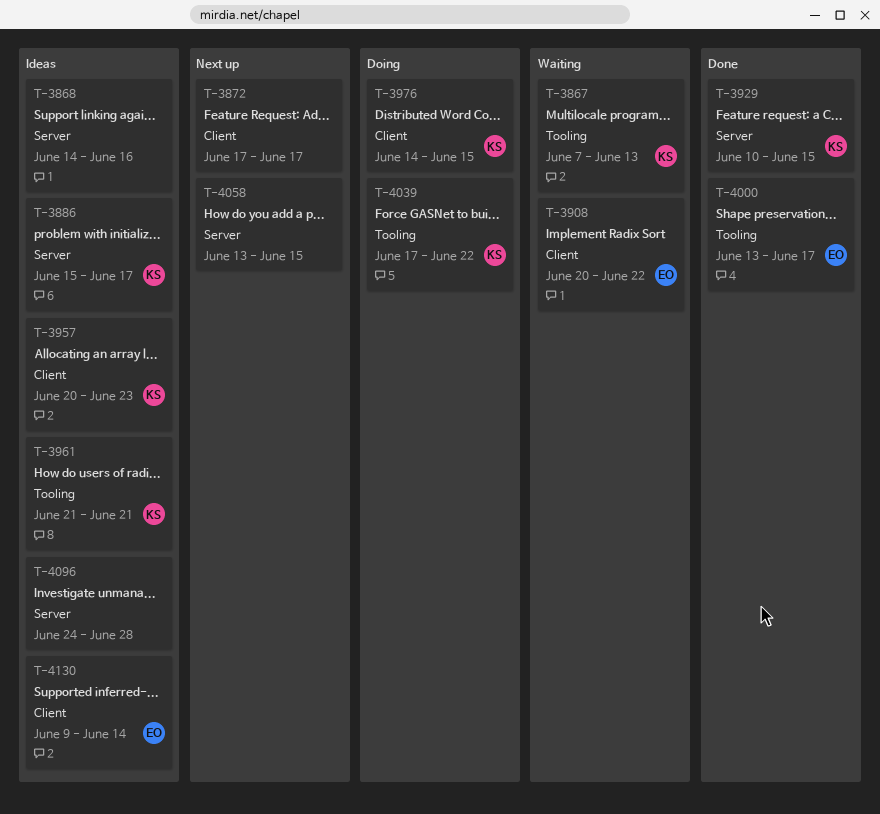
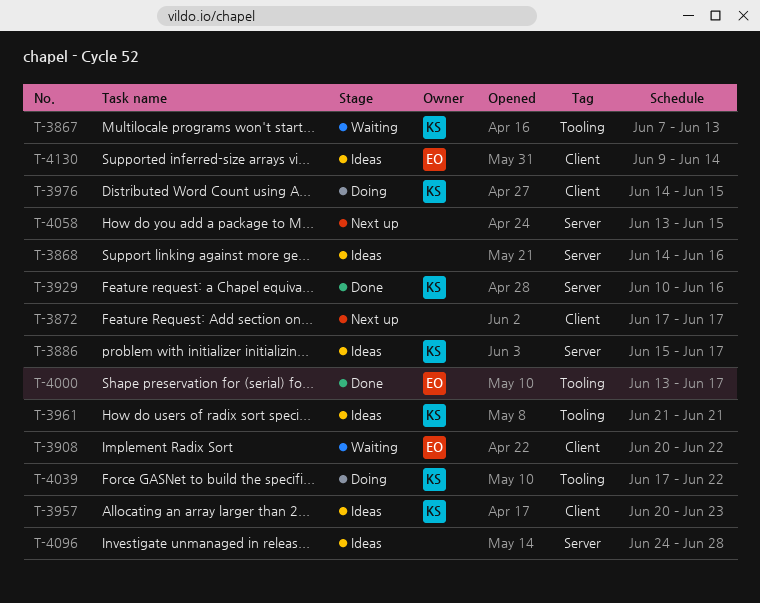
T-3929, due: Jun 15 -> Jun 16

